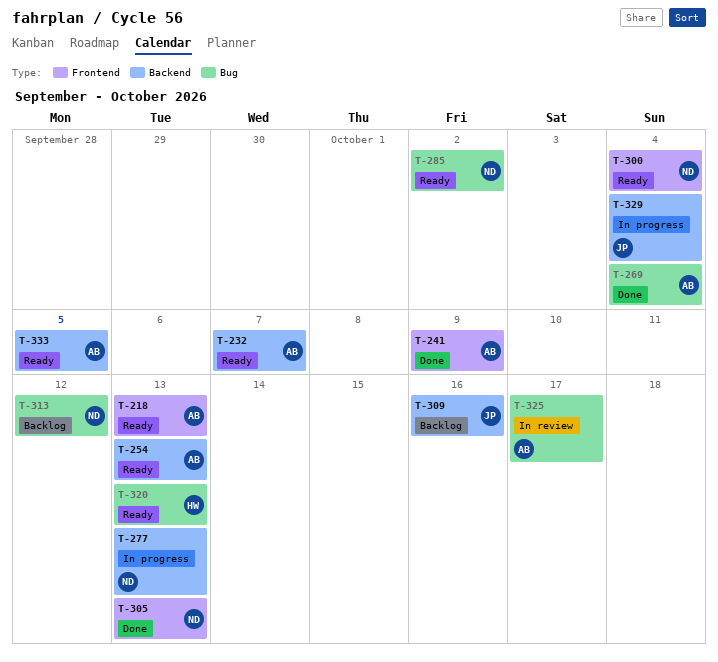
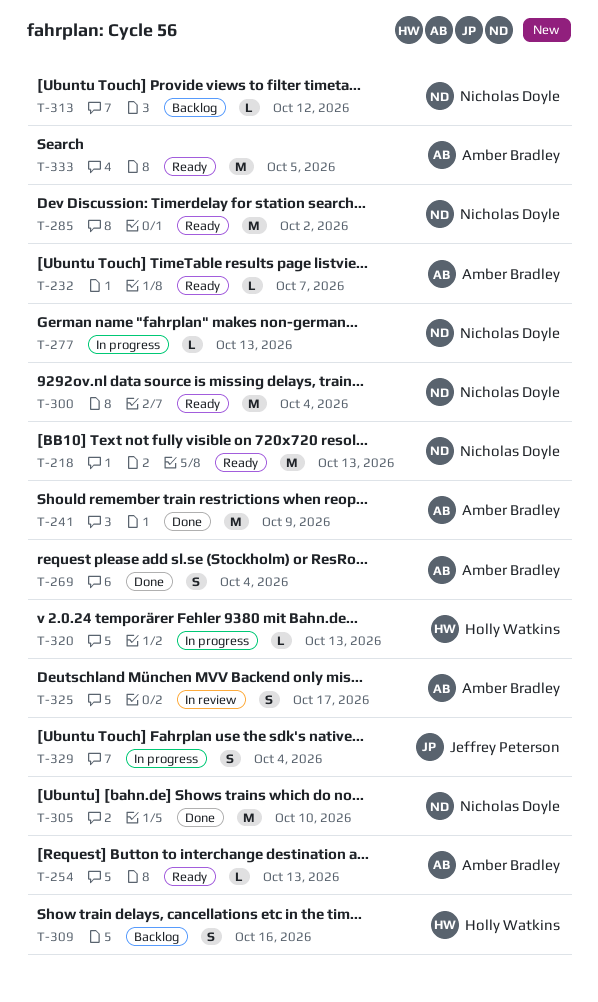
T-218, owner: Amber Bradley -> Nicholas Doyle
T-305, due: Oct 13 -> Oct 10
T-309, owner: Jeffrey Peterson -> Holly Watkins
T-320, status: Ready -> In progress

